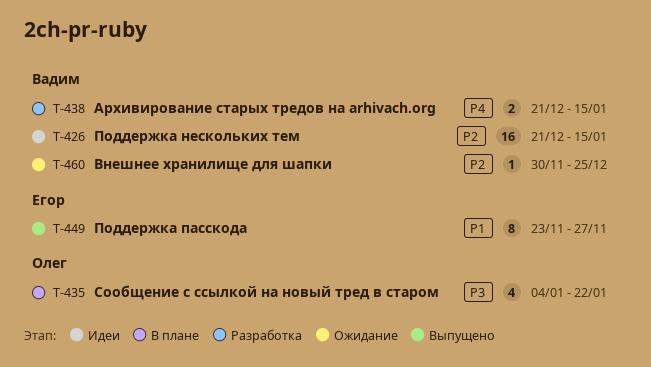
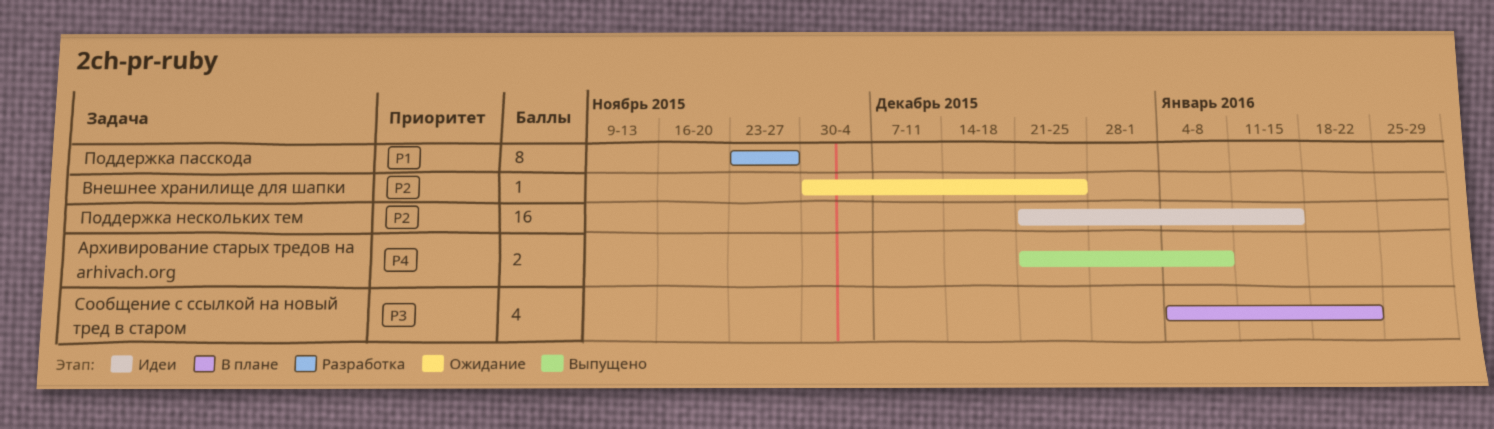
Архивирование старых тредов на arhivach.org, status: Разработка -> Выпущено
Архивирование старых тредов на arhivach.org, due: Jan 15 -> Jan 8
Поддержка пасскода, status: Выпущено -> Разработка

